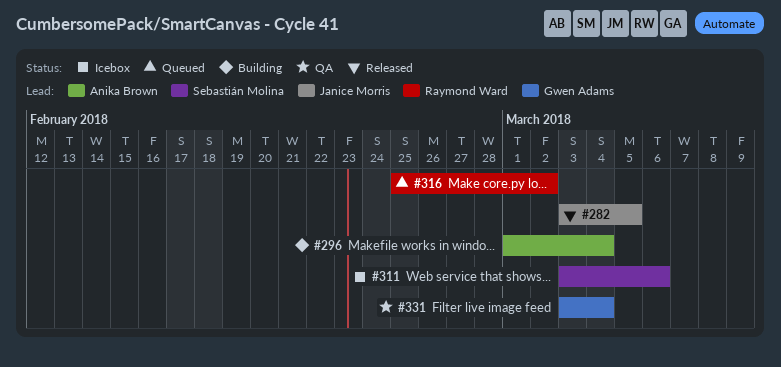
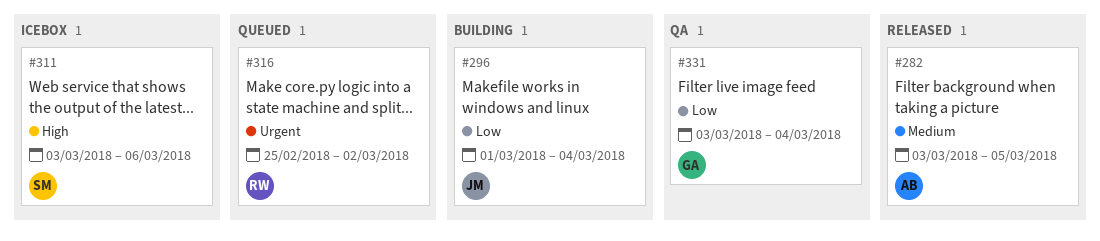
#282, owner: Janice Morris -> Anika Brown
#296, owner: Anika Brown -> Janice Morris

